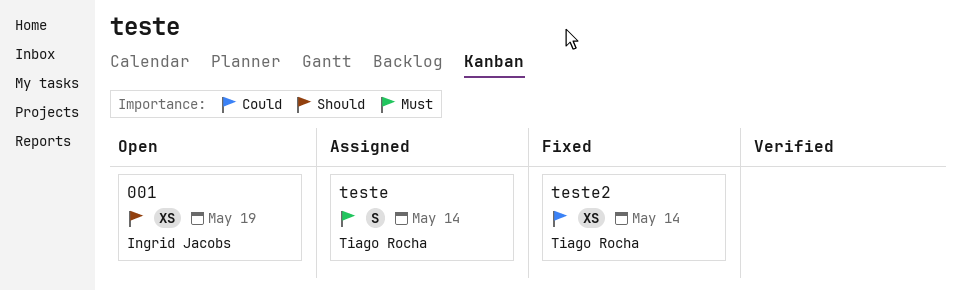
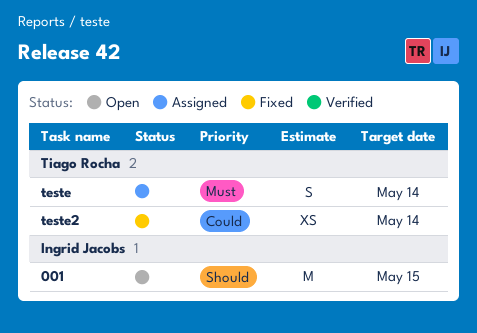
001, estimate: XS -> M
001, due: May 19 -> May 15

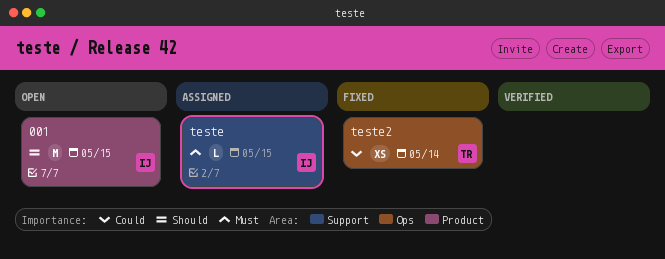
teste, owner: Tiago Rocha -> Ingrid Jacobs
teste, estimate: S -> L
teste, due: May 14 -> May 15

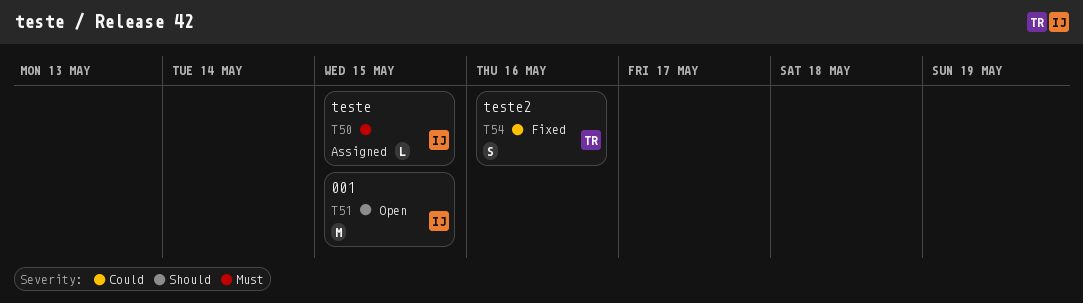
teste2, estimate: XS -> S
teste2, due: May 14 -> May 16

